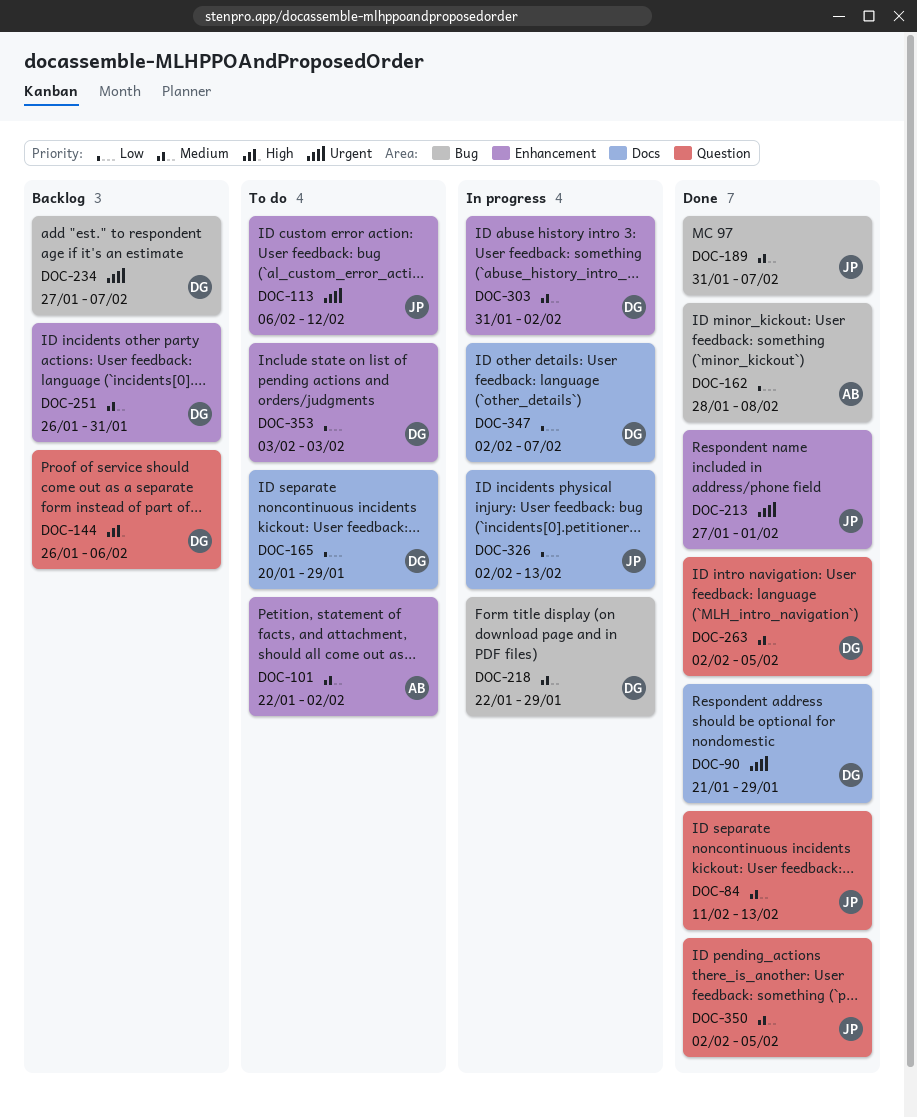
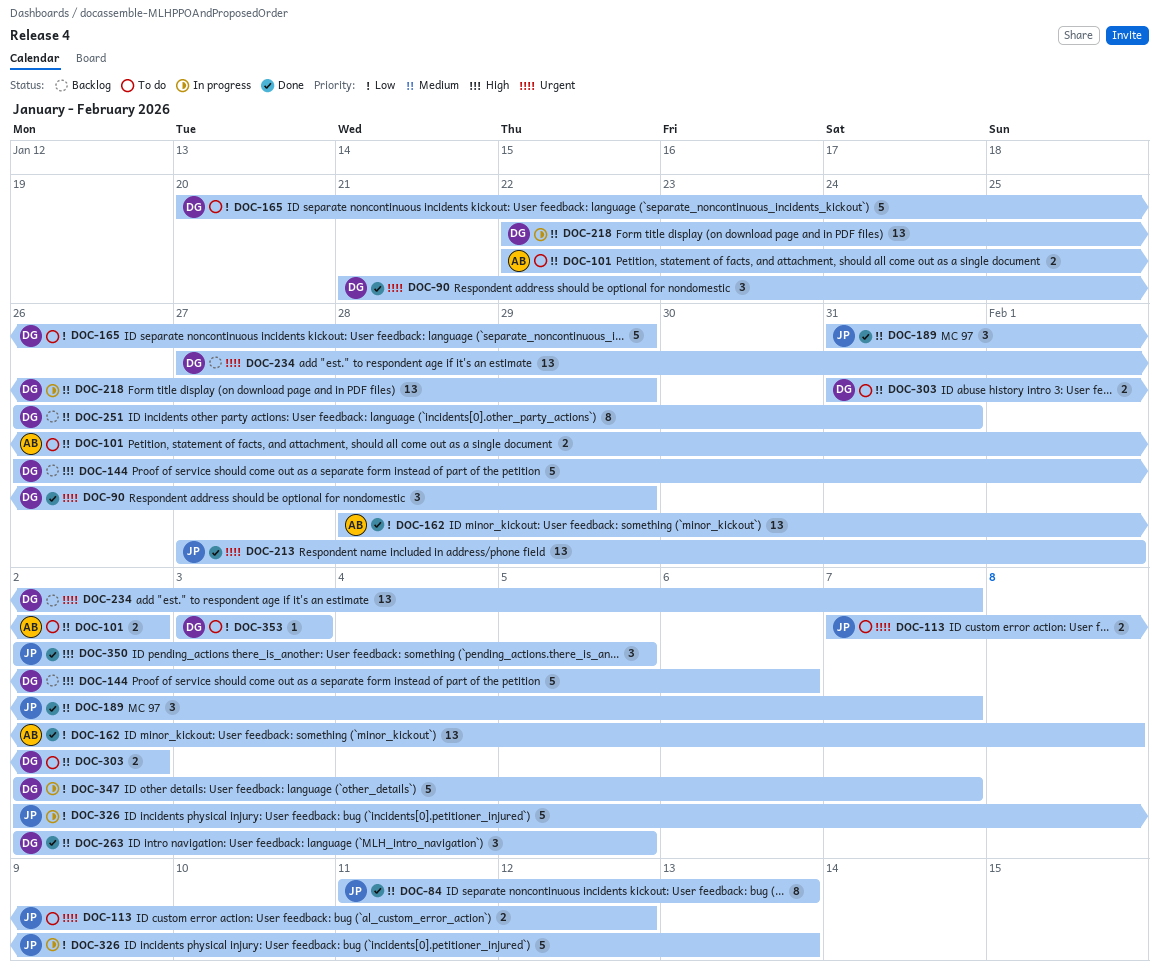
DOC-113, start: Feb 6 -> Feb 7
DOC-303, status: In progress -> To do
DOC-350, priority: Medium -> High

